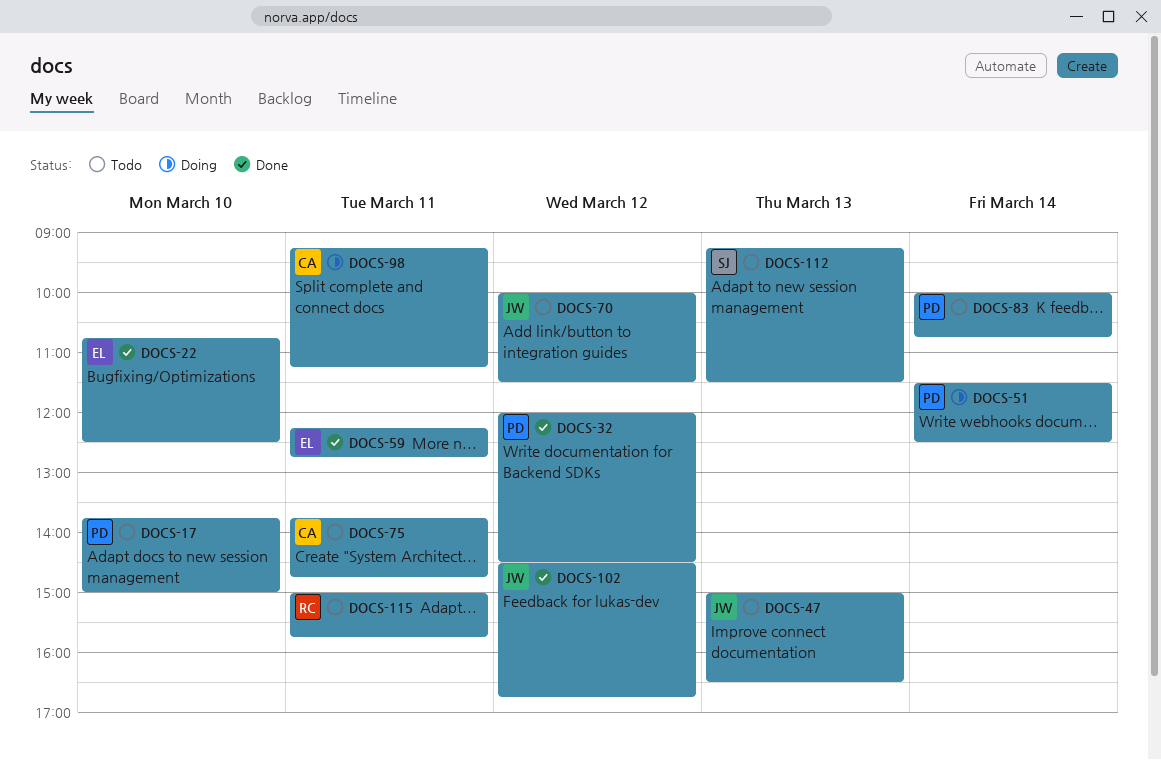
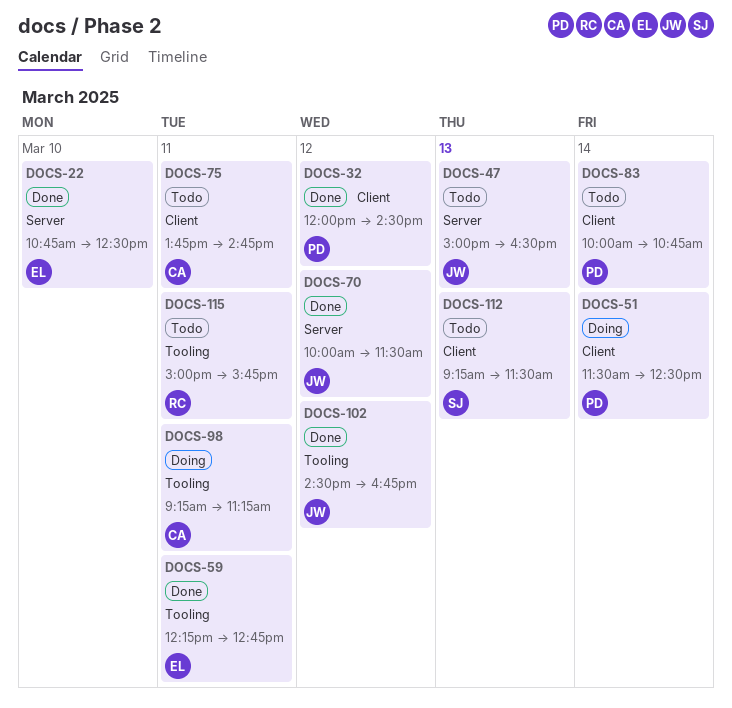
DOCS-17: present -> none
DOCS-70, status: Todo -> Done

